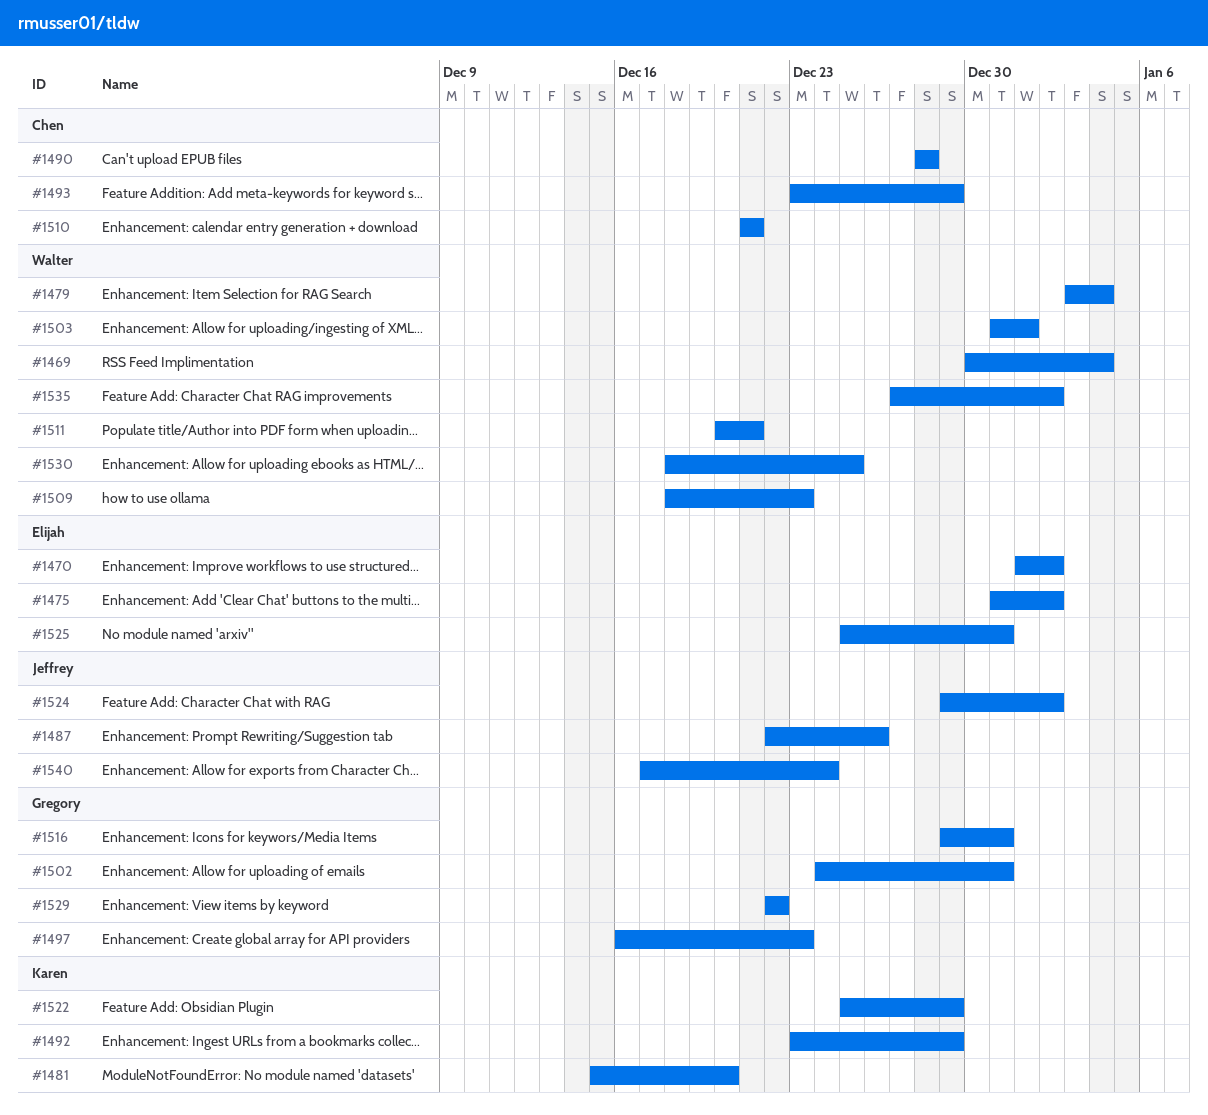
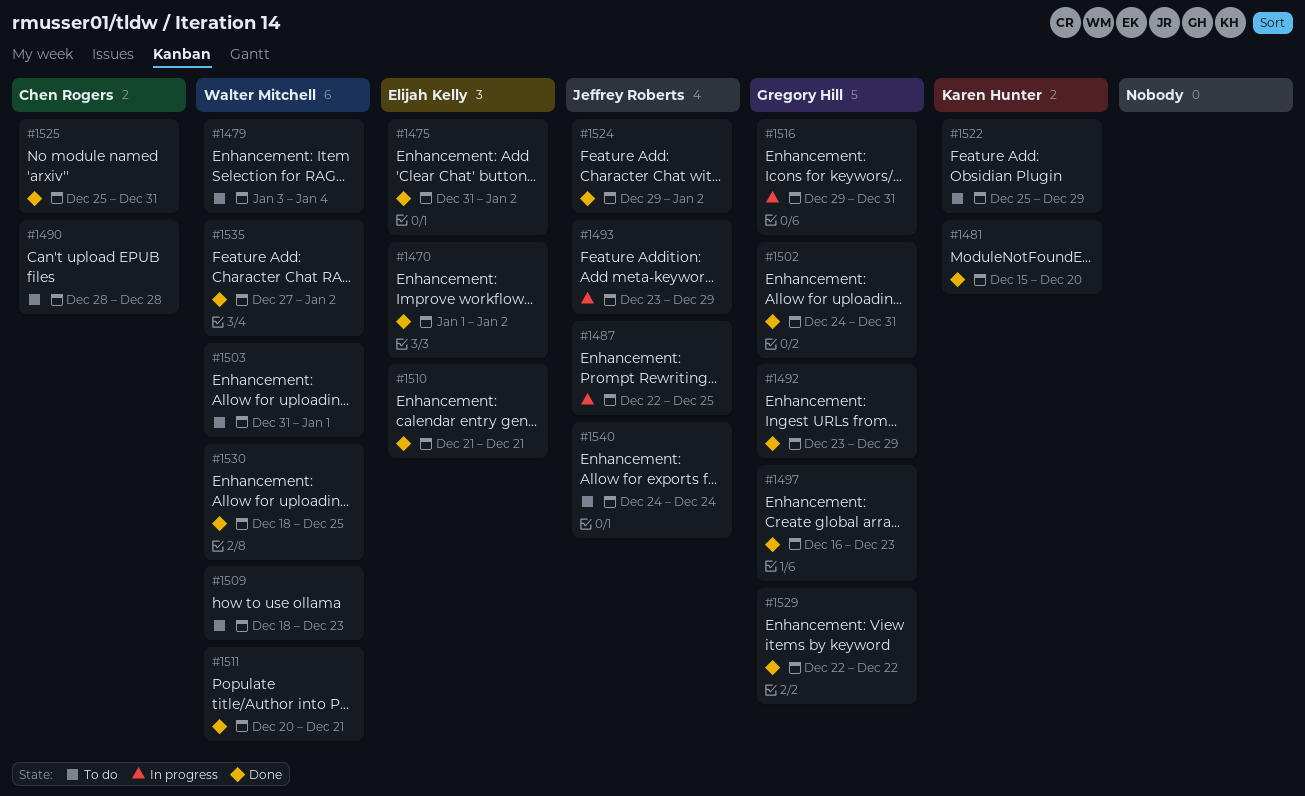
#1469: present -> none
#1487, due: Dec 26 -> Dec 25
#1492, owner: Karen Hunter -> Gregory Hill
#1493, owner: Chen Rogers -> Jeffrey Roberts
#1510, owner: Chen Rogers -> Elijah Kelly
#1525, owner: Elijah Kelly -> Chen Rogers
#1540, start: Dec 17 -> Dec 24

